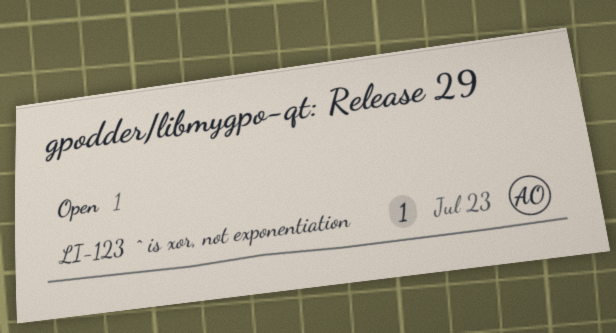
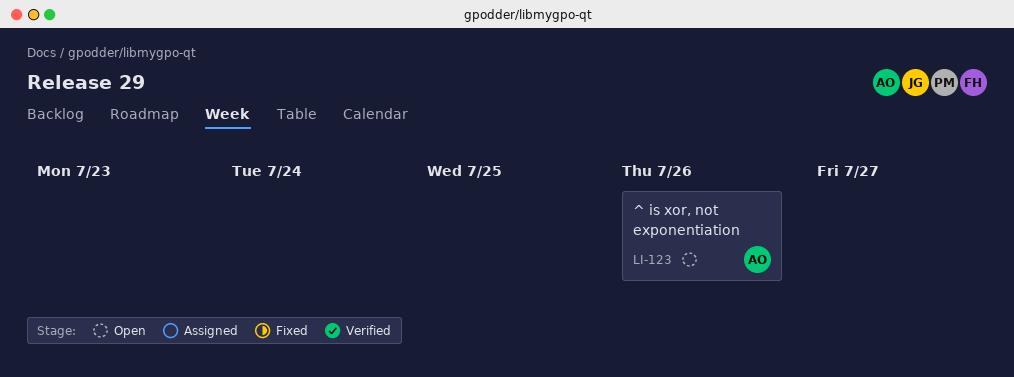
LI-123, due: Jul 23 -> Jul 26

